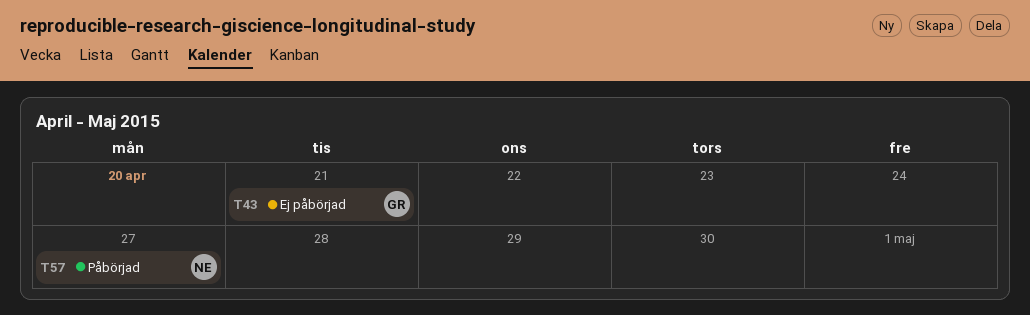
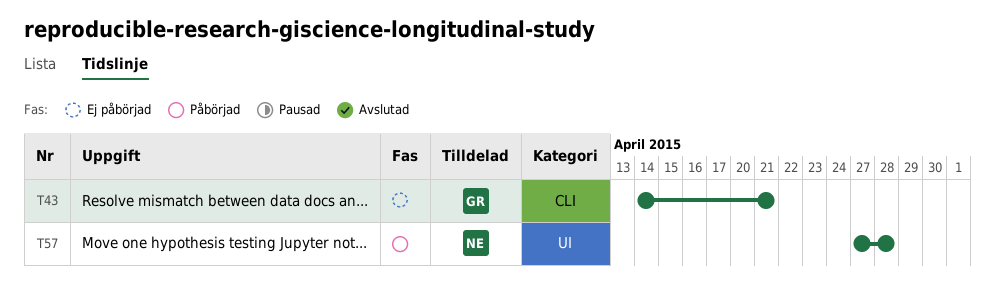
T57, due: Apr 27 -> Apr 28

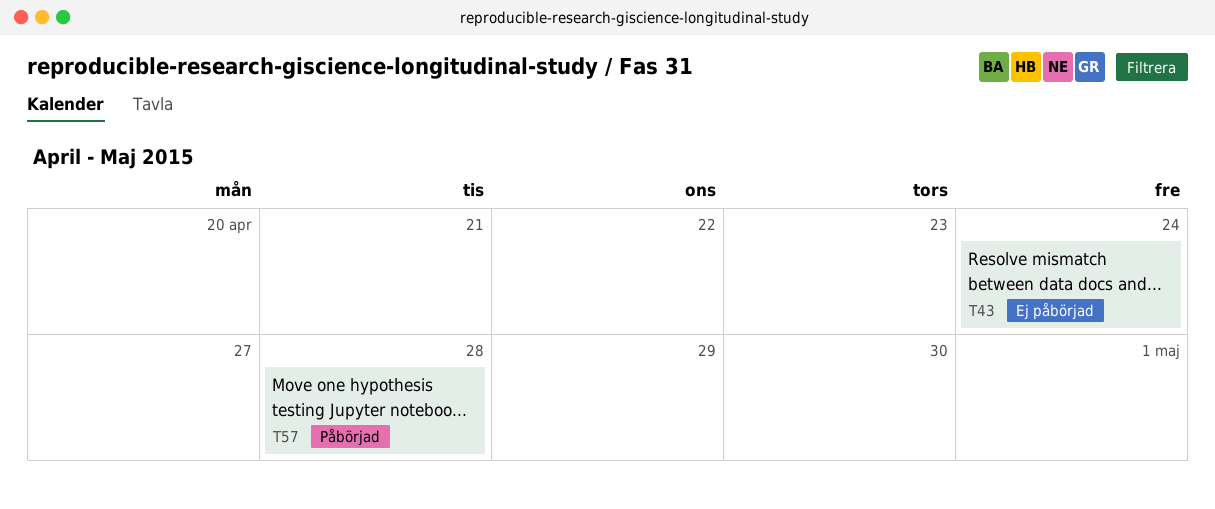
T43, due: Apr 21 -> Apr 24

